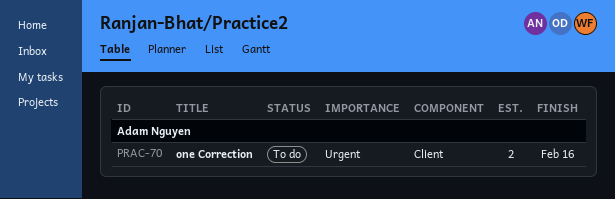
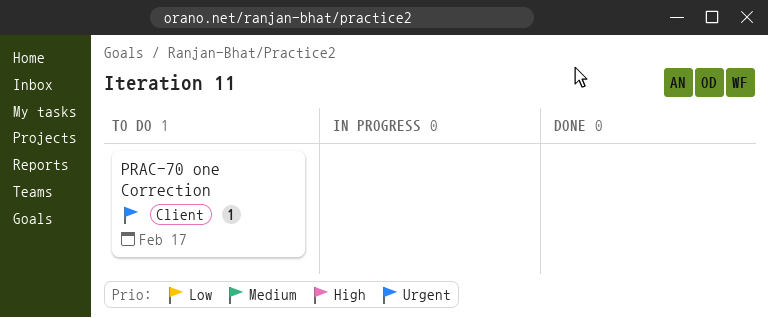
PRAC-70, estimate: 2 -> 1
PRAC-70, due: Feb 16 -> Feb 17

